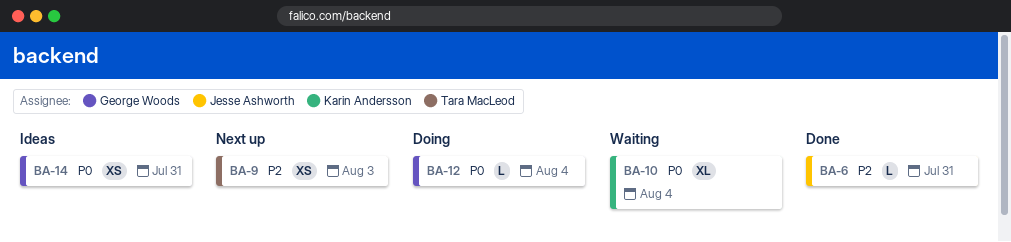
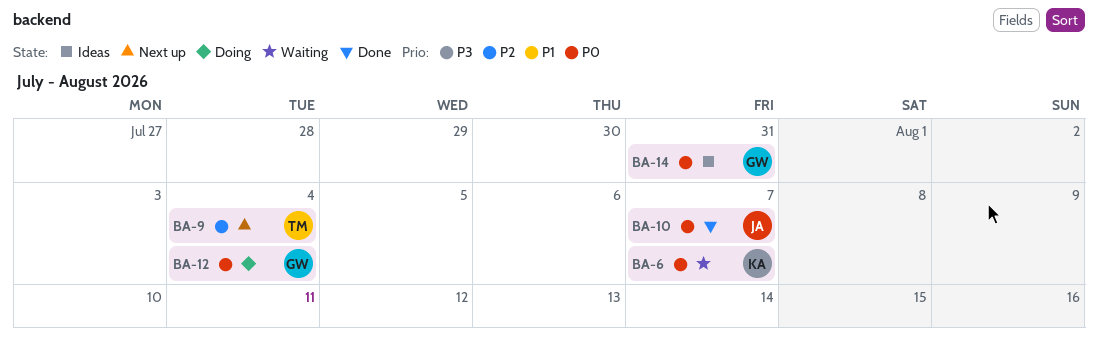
BA-6, status: Done -> Waiting
BA-6, owner: Jesse Ashworth -> Karin Andersson
BA-6, priority: P2 -> P0
BA-6, due: Jul 31 -> Aug 7
BA-9, due: Aug 3 -> Aug 4
BA-10, status: Waiting -> Done
BA-10, owner: Karin Andersson -> Jesse Ashworth
BA-10, due: Aug 4 -> Aug 7

